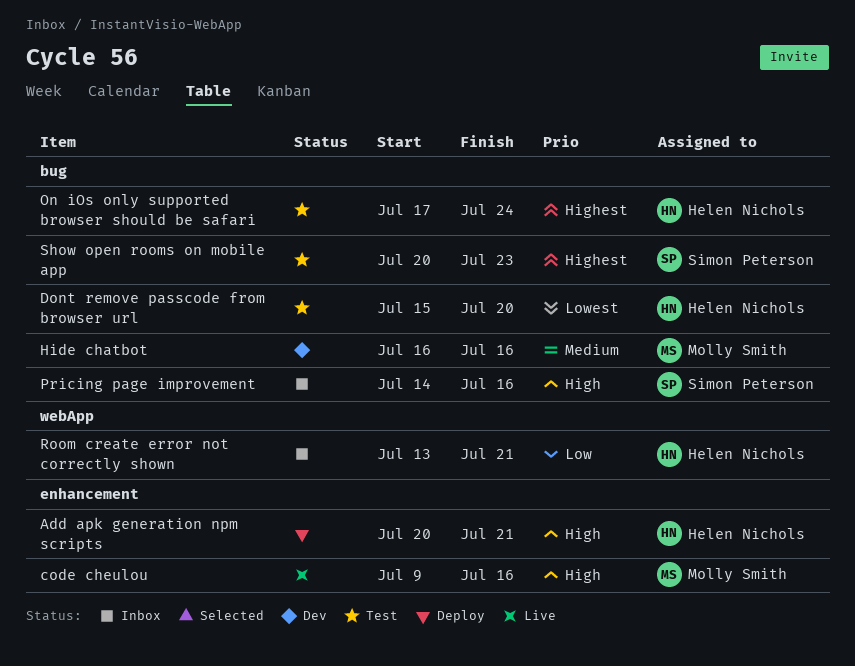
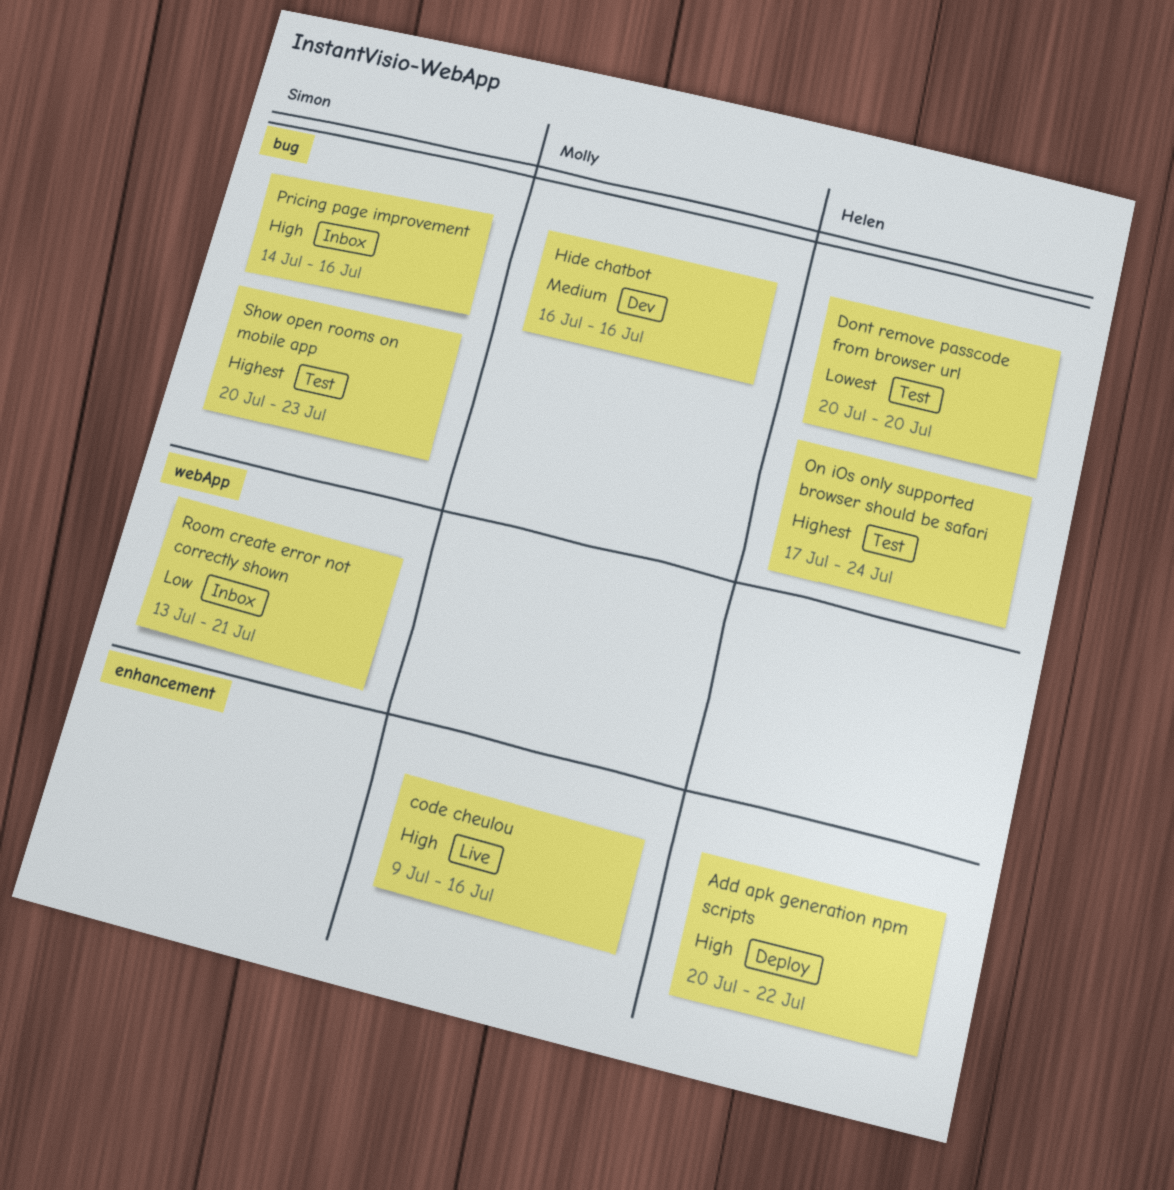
Add apk generation npm scripts, due: Jul 21 -> Jul 22
Dont remove passcode from browser url, start: Jul 15 -> Jul 20
Room create error not correctly shown, owner: Helen Nichols -> Simon Peterson

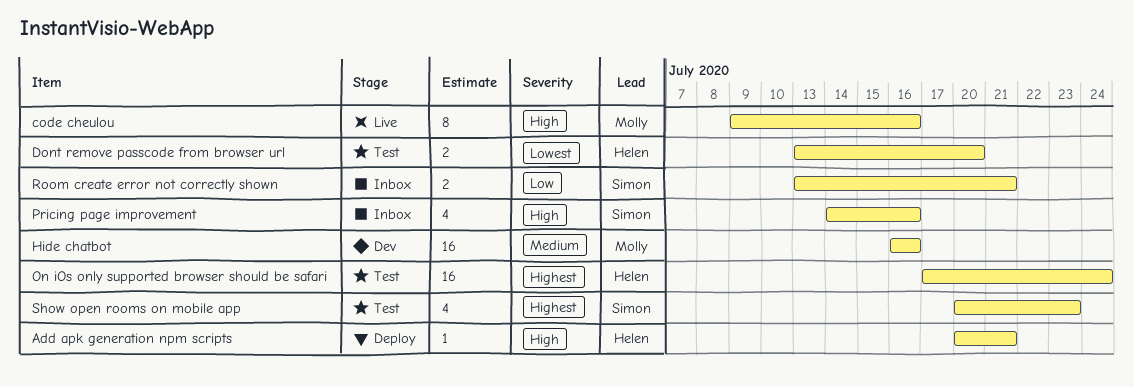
Add apk generation npm scripts, due: Jul 22 -> Jul 21
Dont remove passcode from browser url, start: Jul 20 -> Jul 13

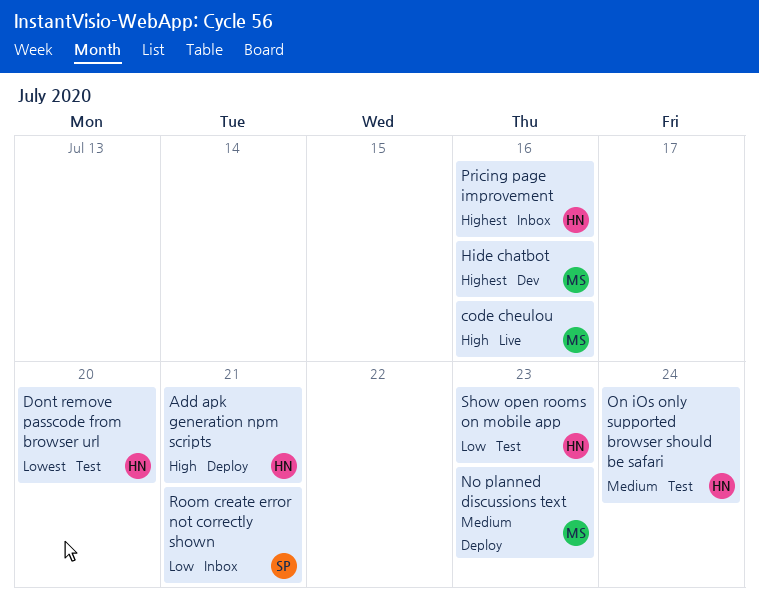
Hide chatbot, priority: Medium -> Highest
No planned discussions text: none -> present
On iOs only supported browser should be safari, priority: Highest -> Medium
Pricing page improvement, owner: Simon -> Helen
Pricing page improvement, priority: High -> Highest
Show open rooms on mobile app, owner: Simon -> Helen
Show open rooms on mobile app, priority: Highest -> Low

